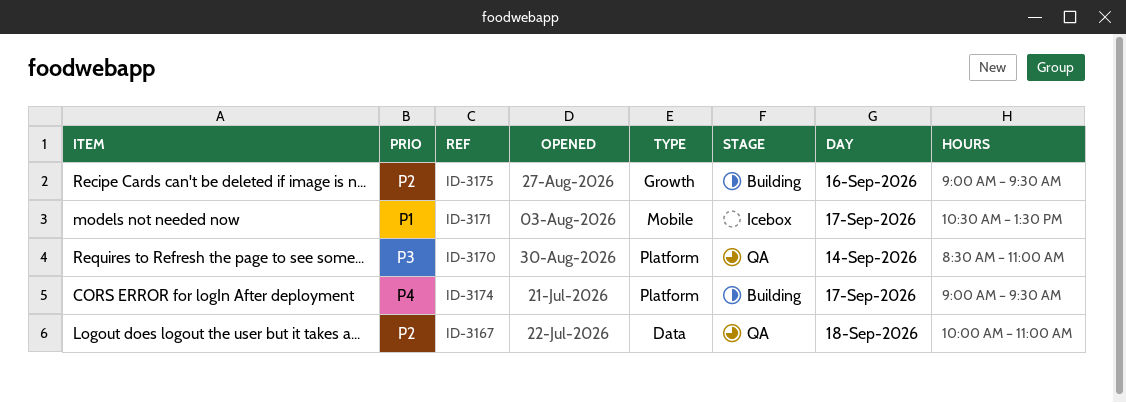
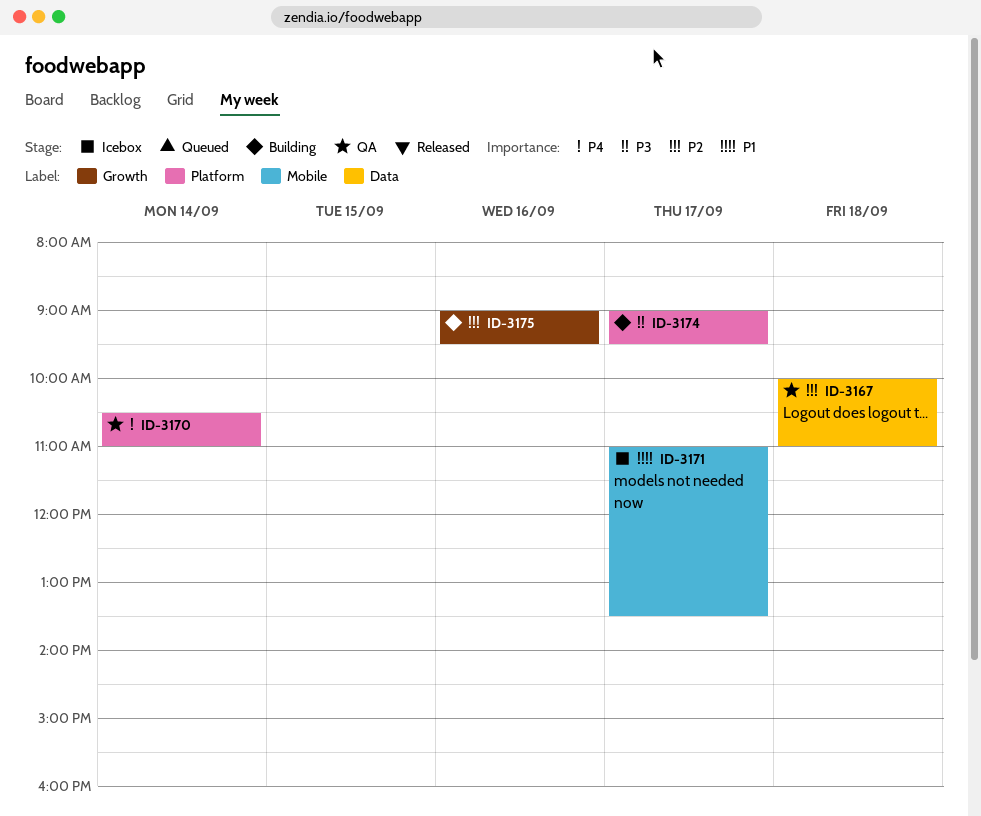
ID-3170, priority: P3 -> P4
ID-3170, begins: 08:30 -> 10:30
ID-3171, begins: 10:30 -> 11:00
ID-3174, priority: P4 -> P3

